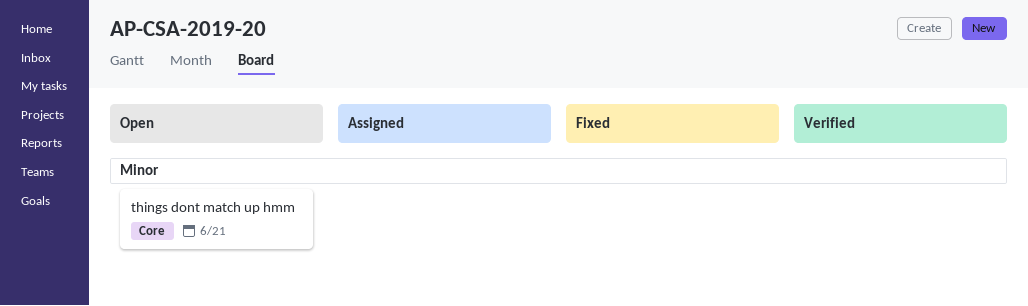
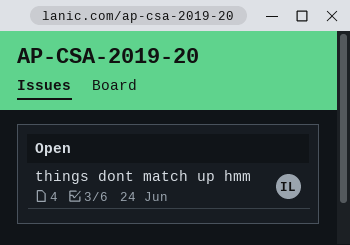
things dont match up hmm, due: Jun 21 -> Jun 24

